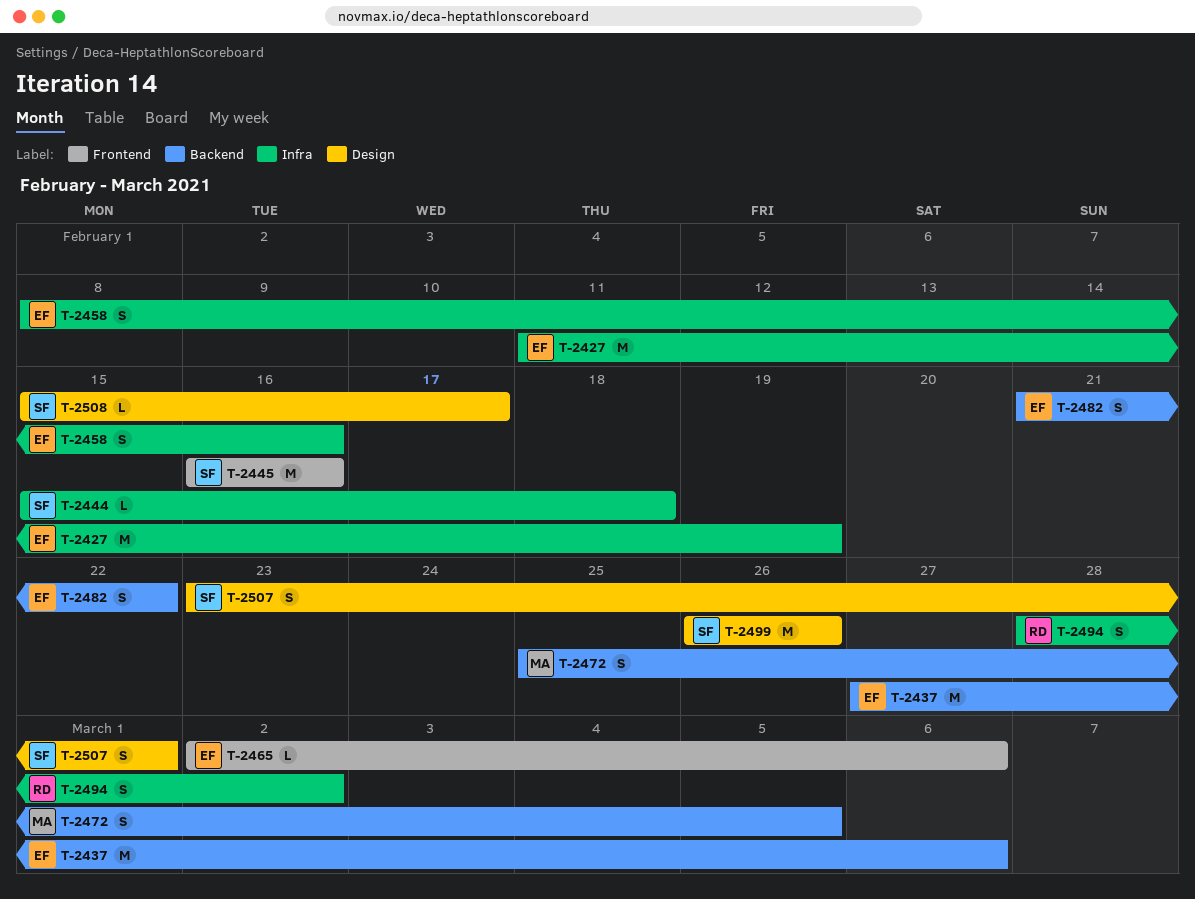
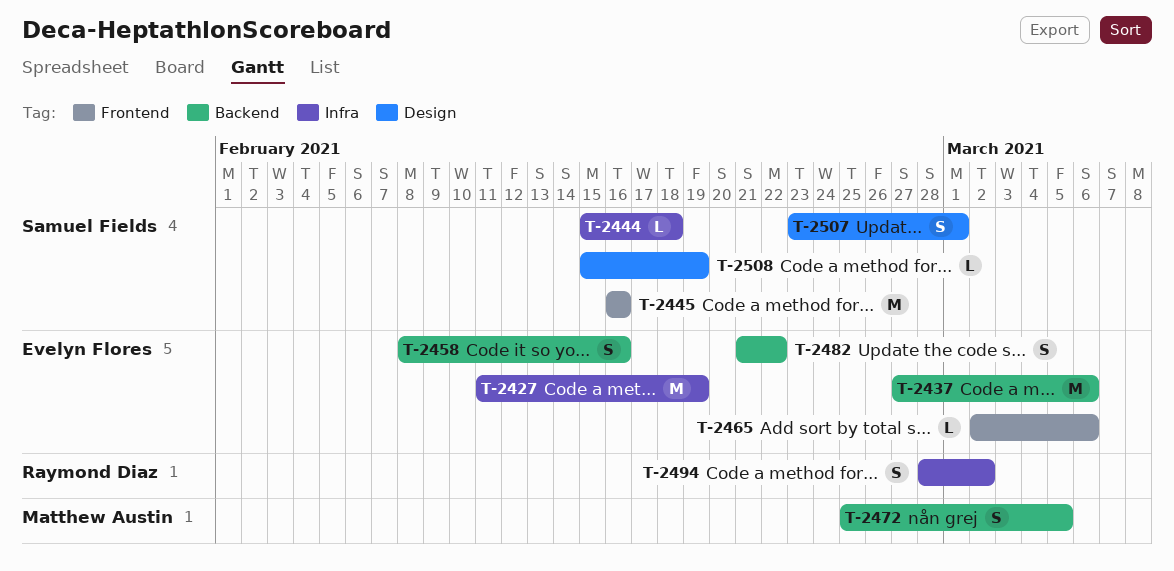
T-2458, label: Infra -> Backend
T-2499: present -> none
T-2508, due: Feb 17 -> Feb 19

